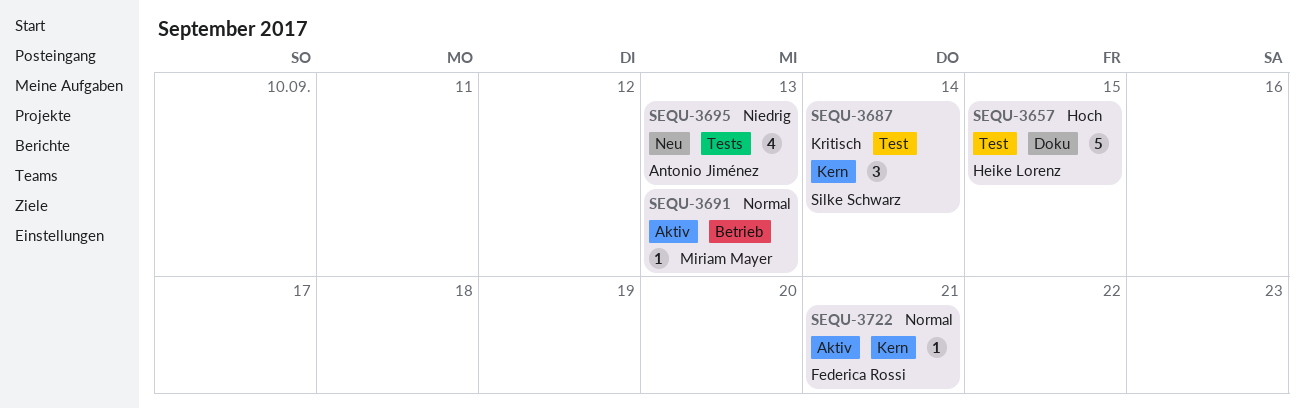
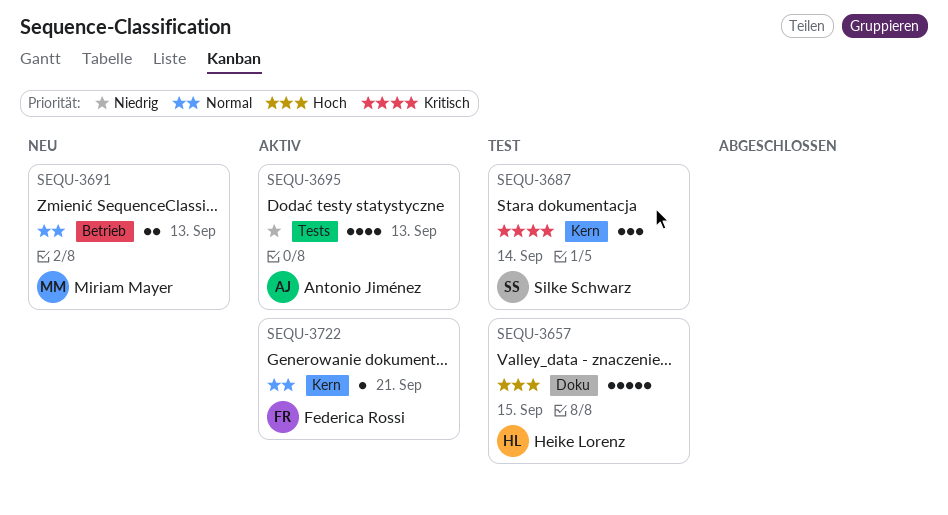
SEQU-3691, status: Aktiv -> Neu
SEQU-3691, estimate: 1 -> 2
SEQU-3695, status: Neu -> Aktiv

